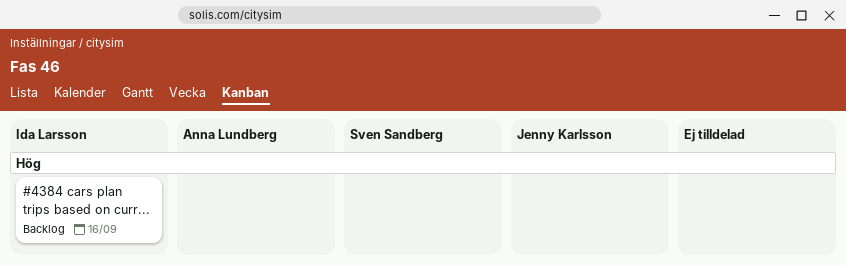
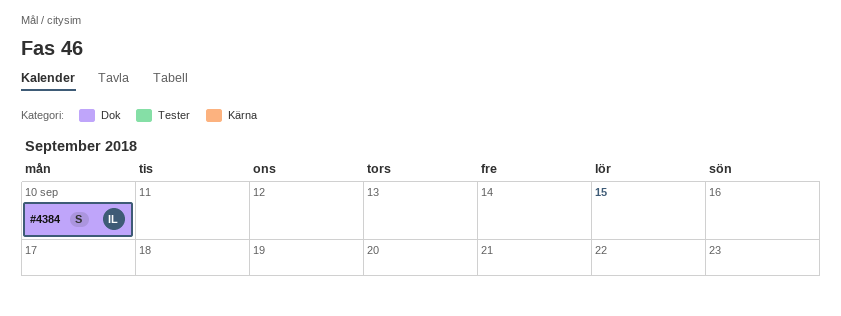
#4384, due: Sep 16 -> Sep 10

